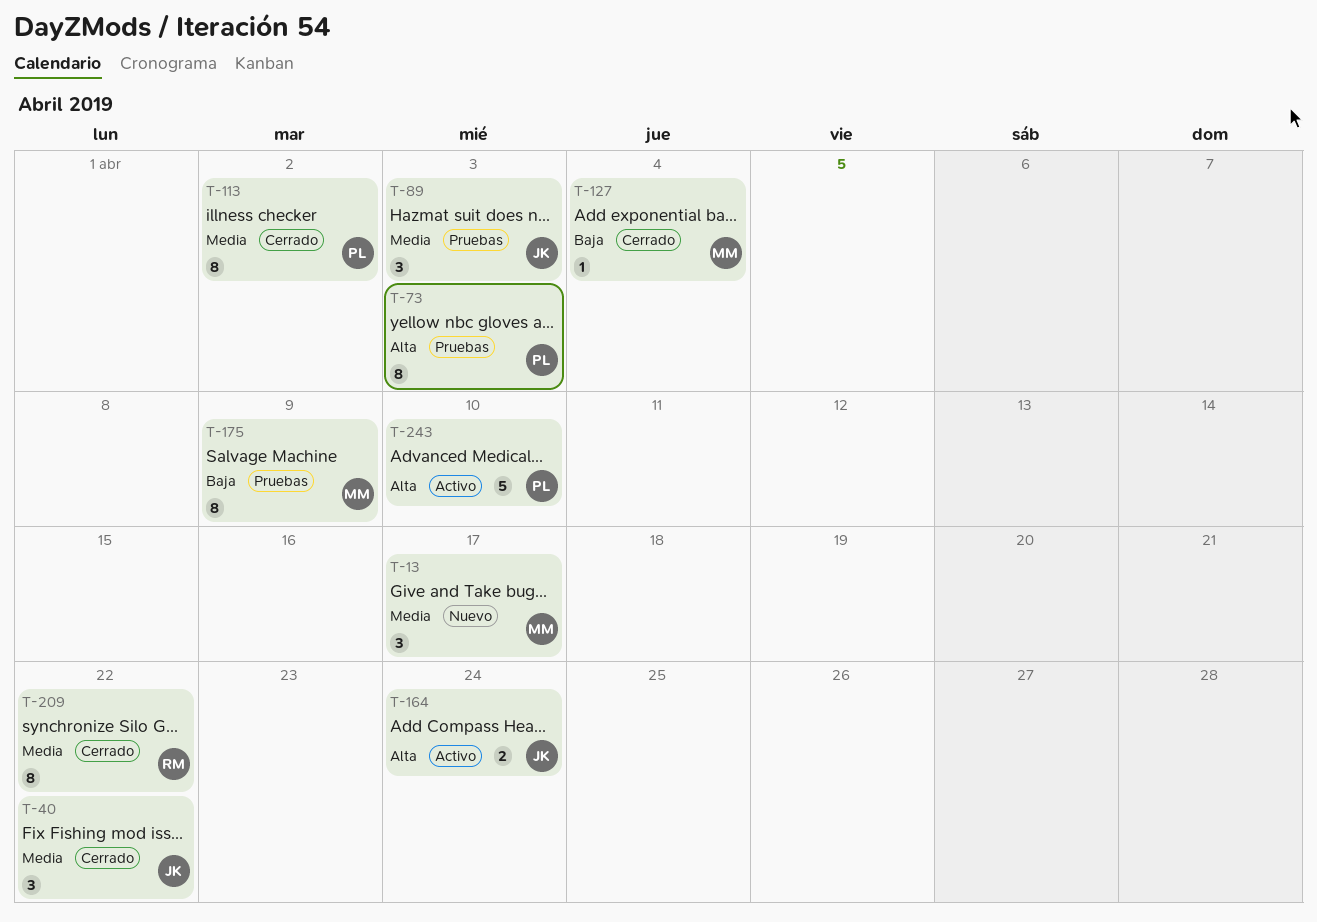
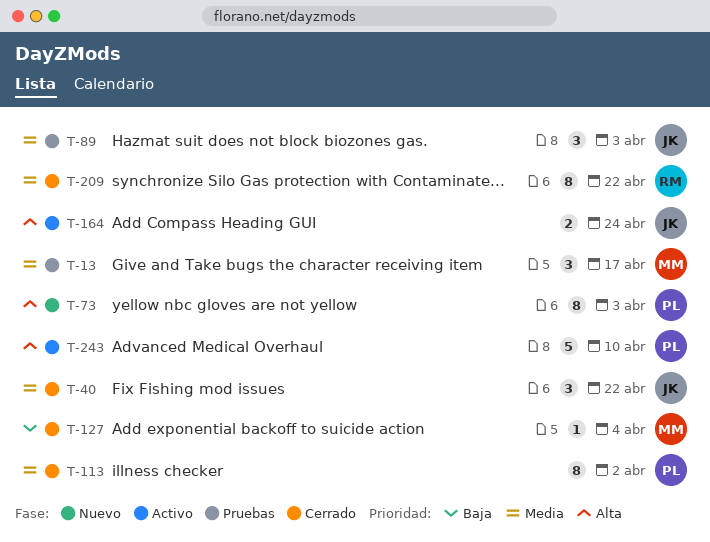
T-13, status: Nuevo -> Pruebas
T-73, status: Pruebas -> Nuevo
T-175: present -> none

